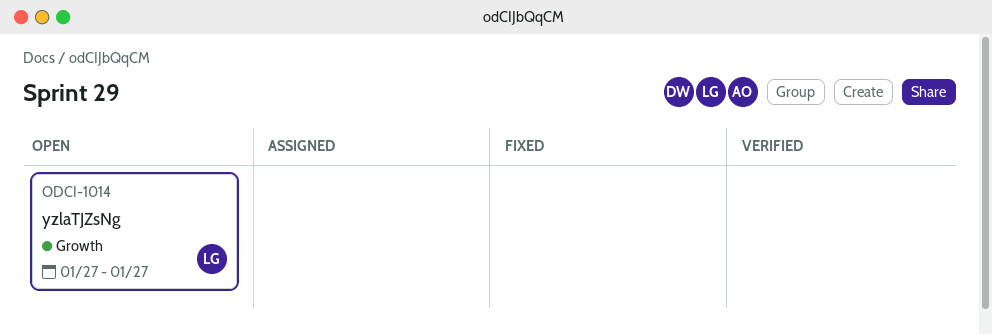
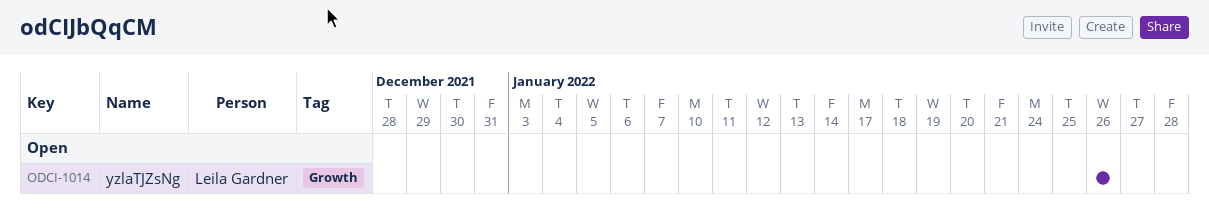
ODCI-1014, start: Jan 27 -> Jan 26
ODCI-1014, due: Jan 27 -> Jan 26

